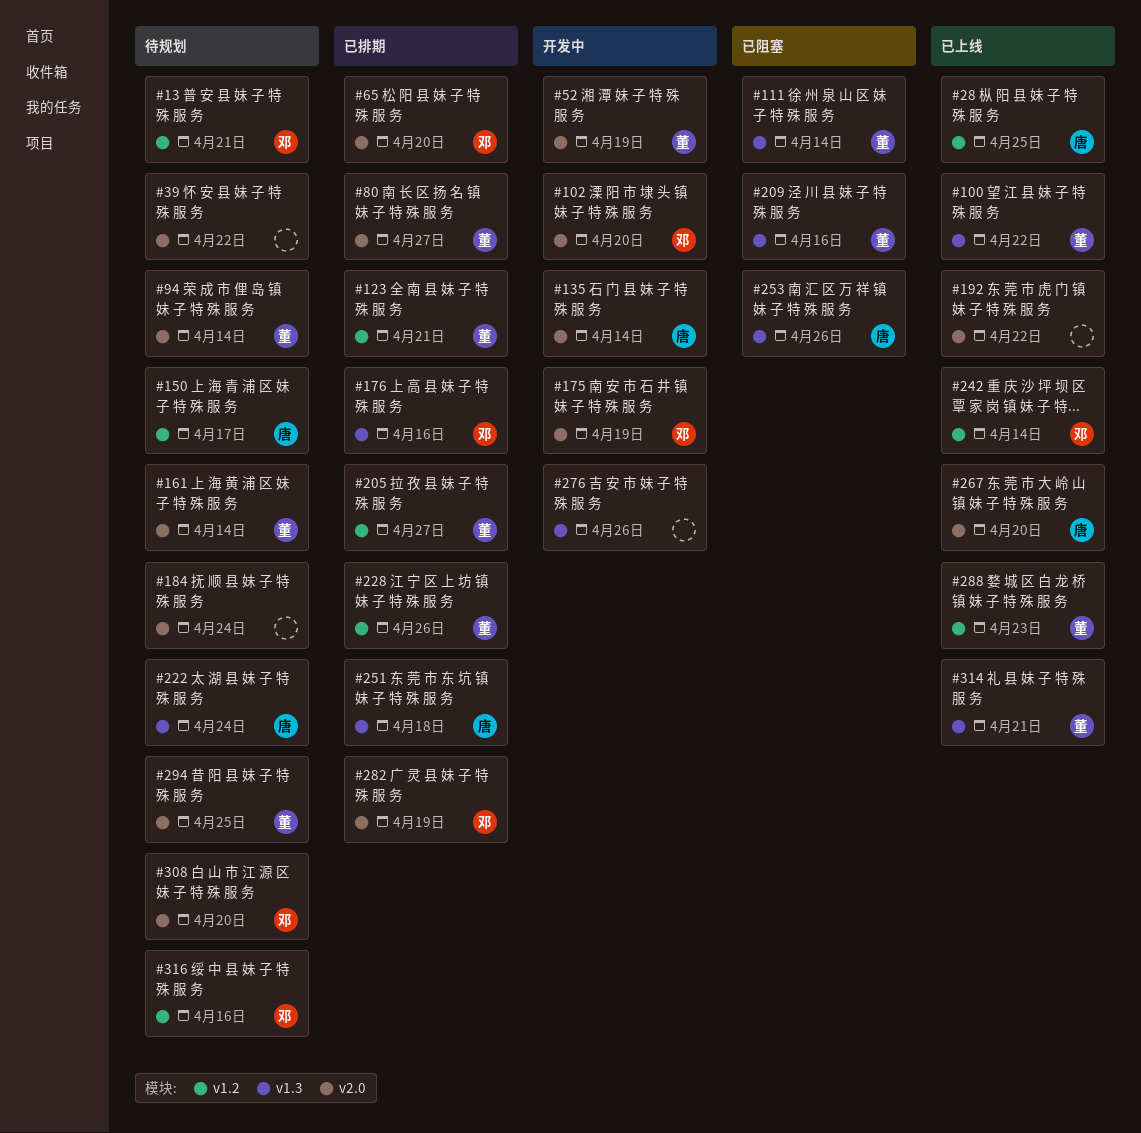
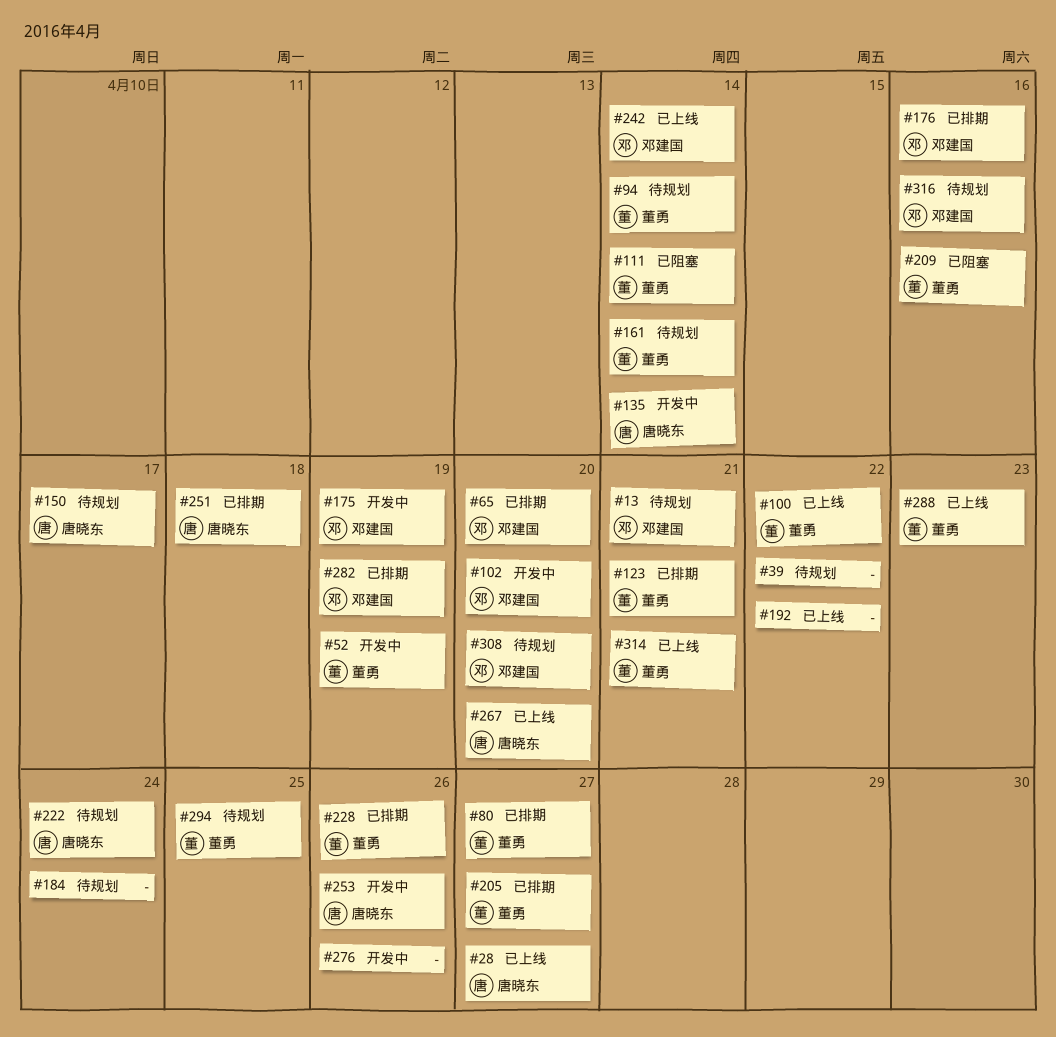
#28, due: Apr 25 -> Apr 27
#253, status: 已阻塞 -> 开发中

